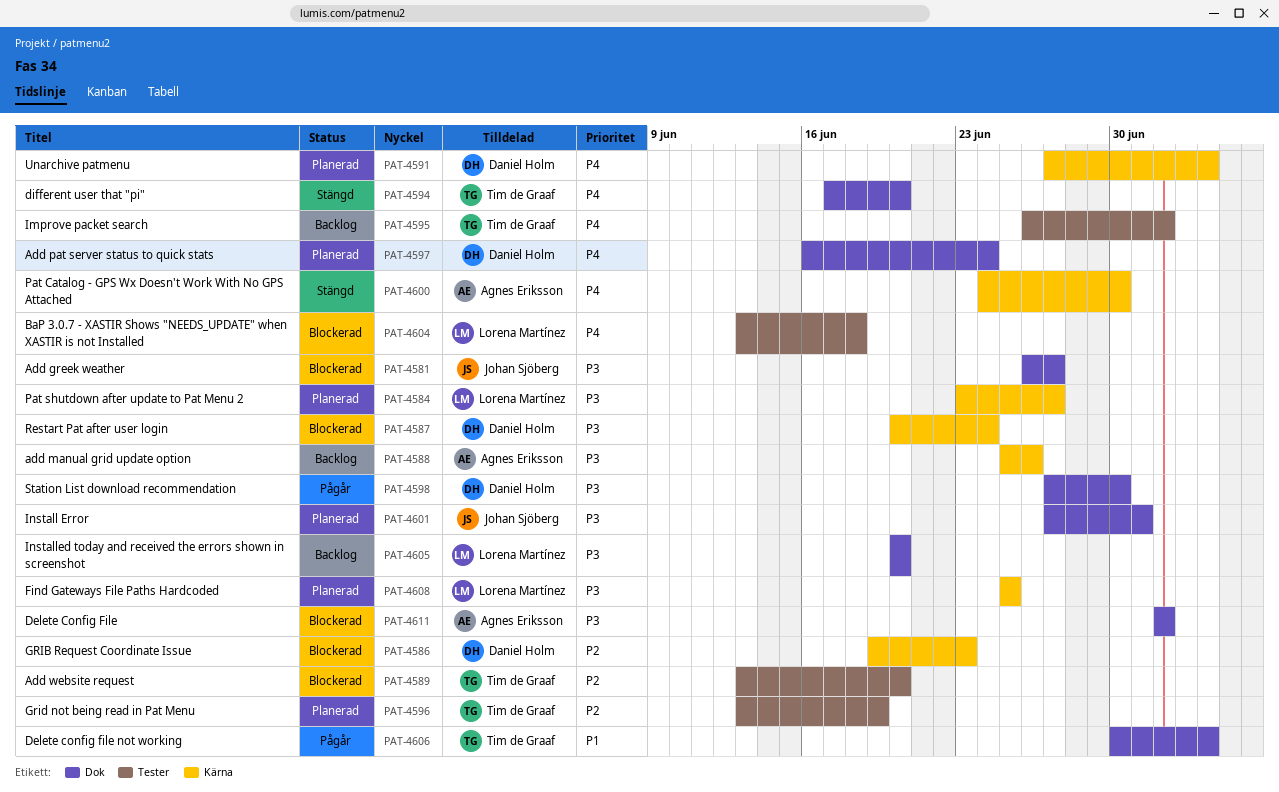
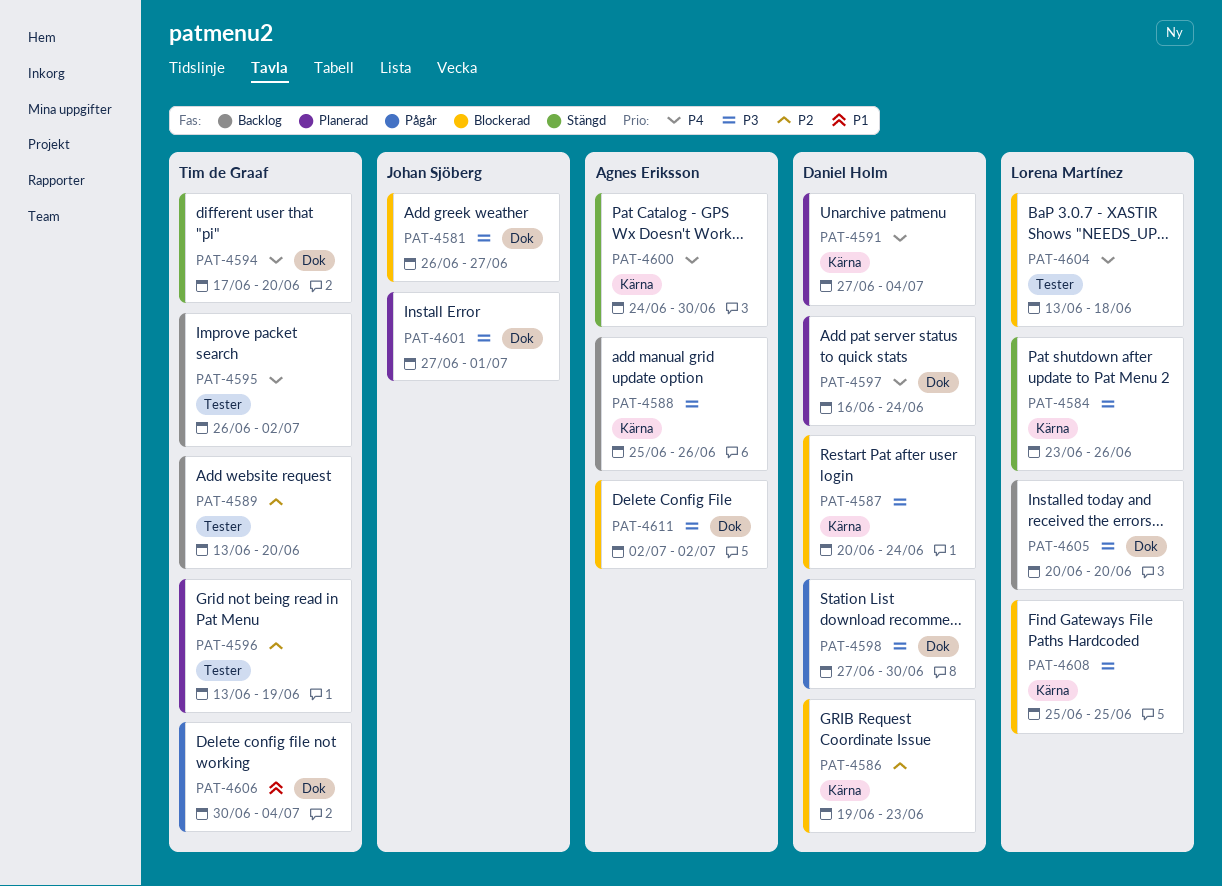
PAT-4584, status: Planerad -> Stängd
PAT-4584, due: Jun 27 -> Jun 26
PAT-4589, status: Blockerad -> Backlog
PAT-4608, status: Planerad -> Blockerad

